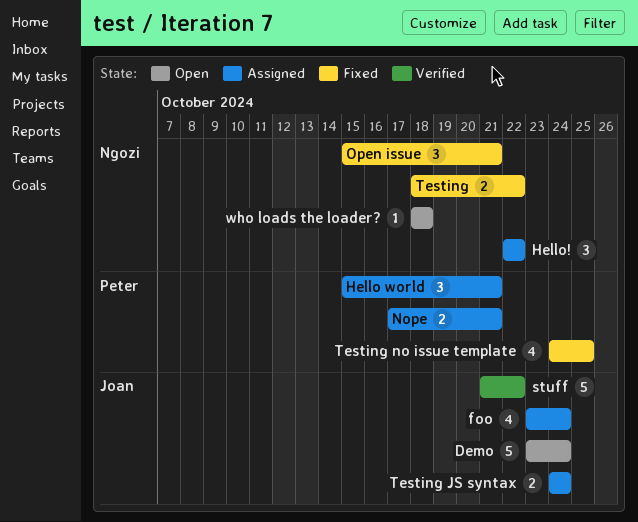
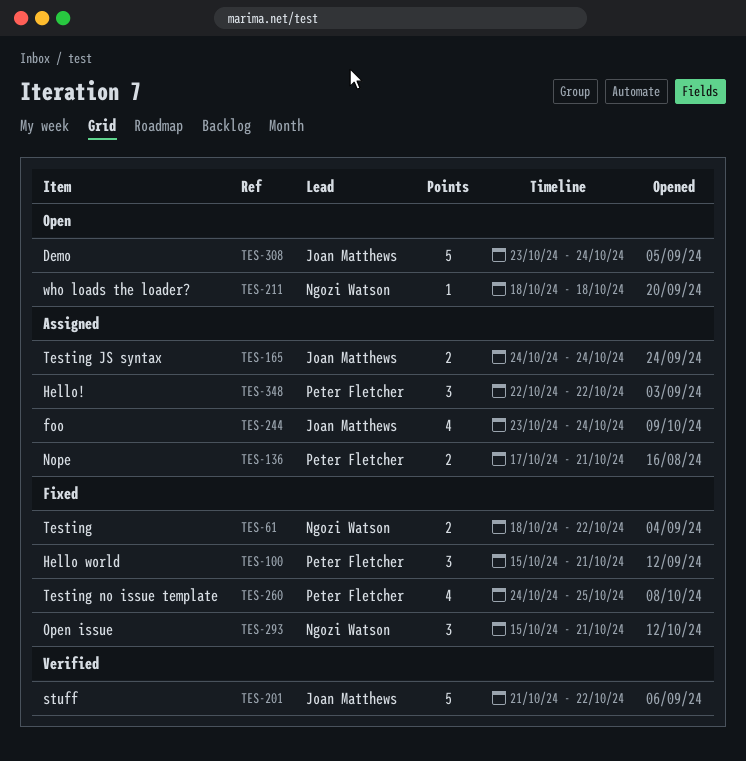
Hello world, status: Assigned -> Fixed
Hello!, owner: Ngozi Watson -> Peter Fletcher

